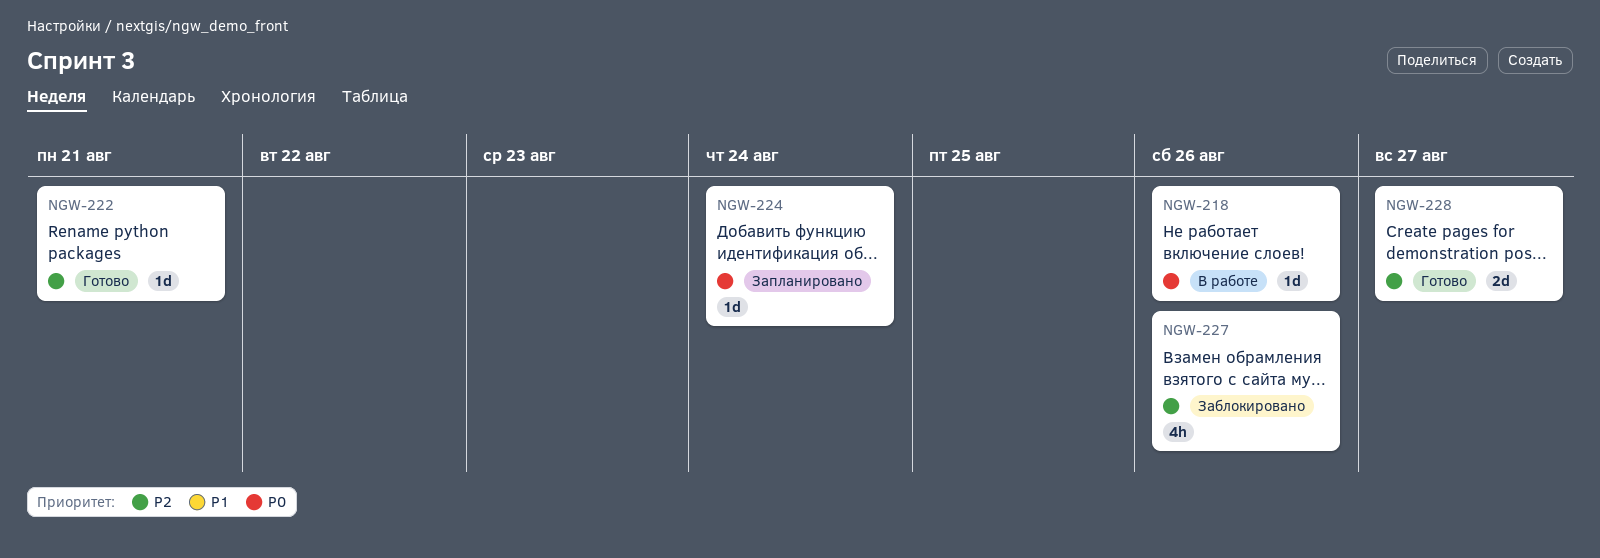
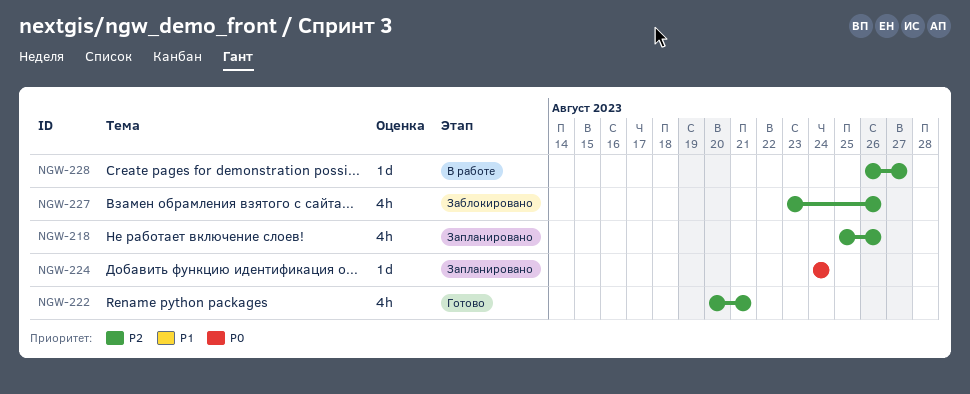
NGW-218, status: В работе -> Запланировано
NGW-218, priority: P0 -> P2
NGW-218, estimate: 1d -> 4h
NGW-222, estimate: 1d -> 4h
NGW-228, status: Готово -> В работе
NGW-228, estimate: 2d -> 1d

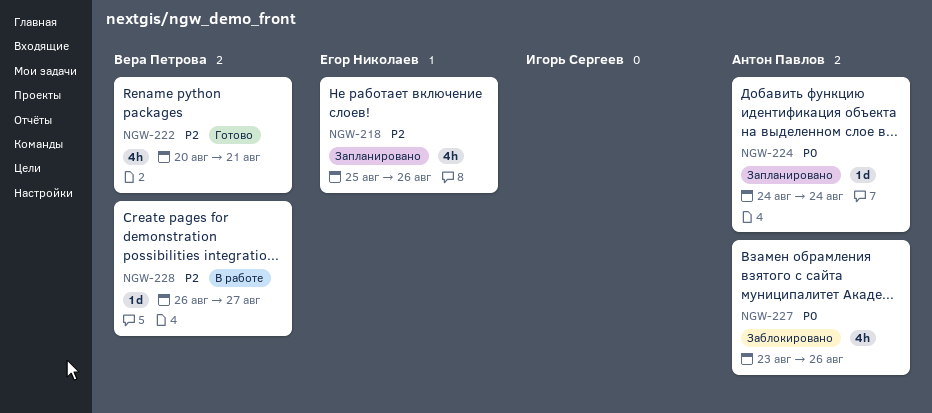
NGW-227, priority: P2 -> P0

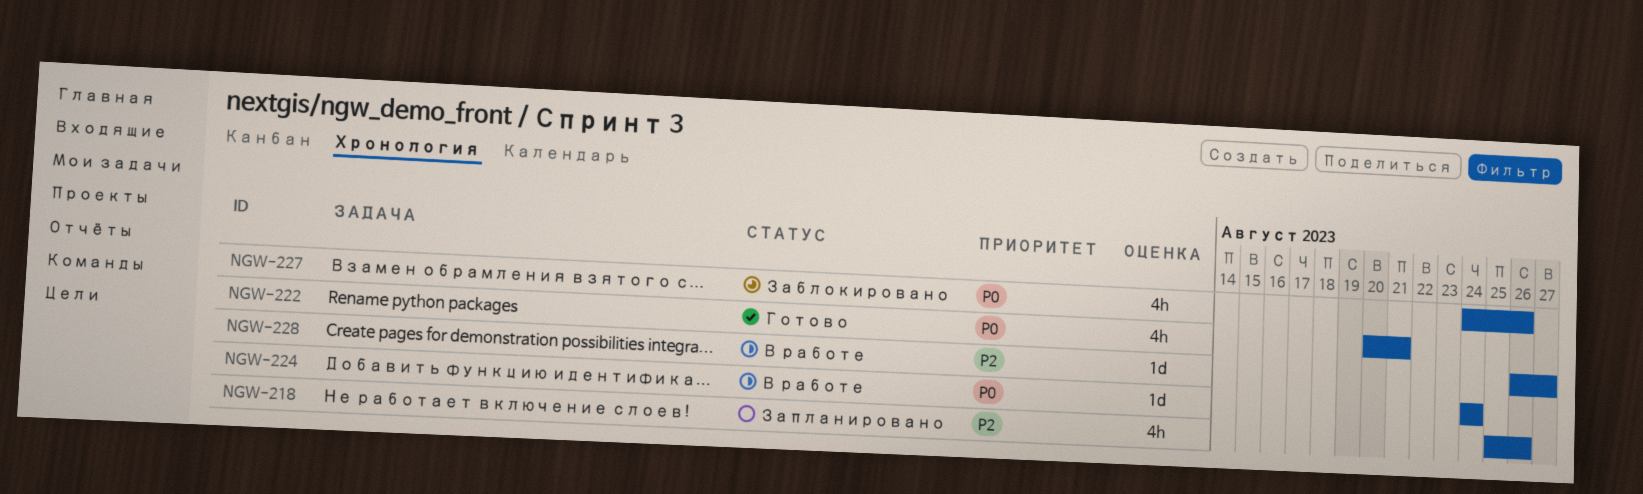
NGW-222, priority: P2 -> P0
NGW-224, status: Запланировано -> В работе
NGW-227, start: Aug 23 -> Aug 24

